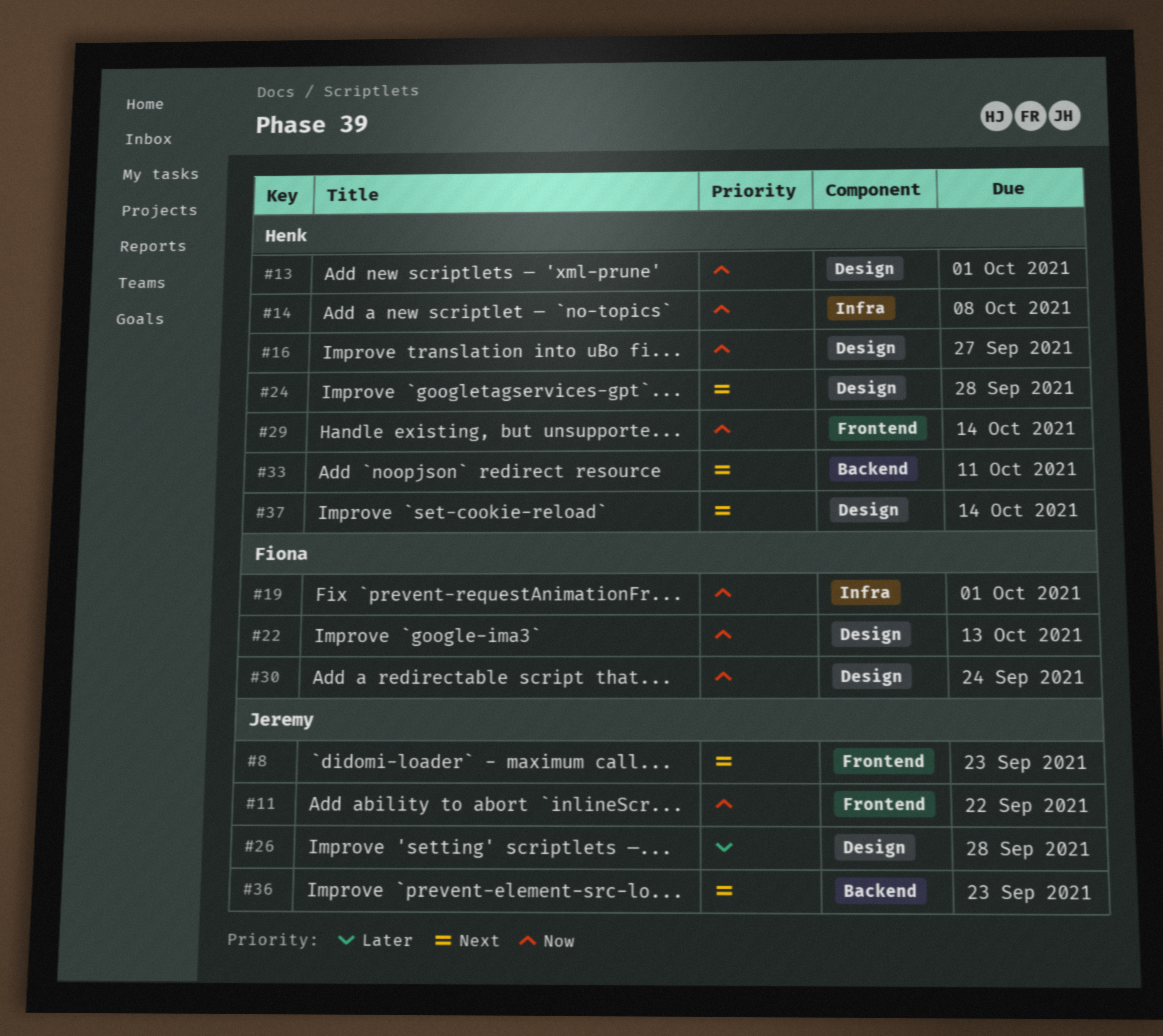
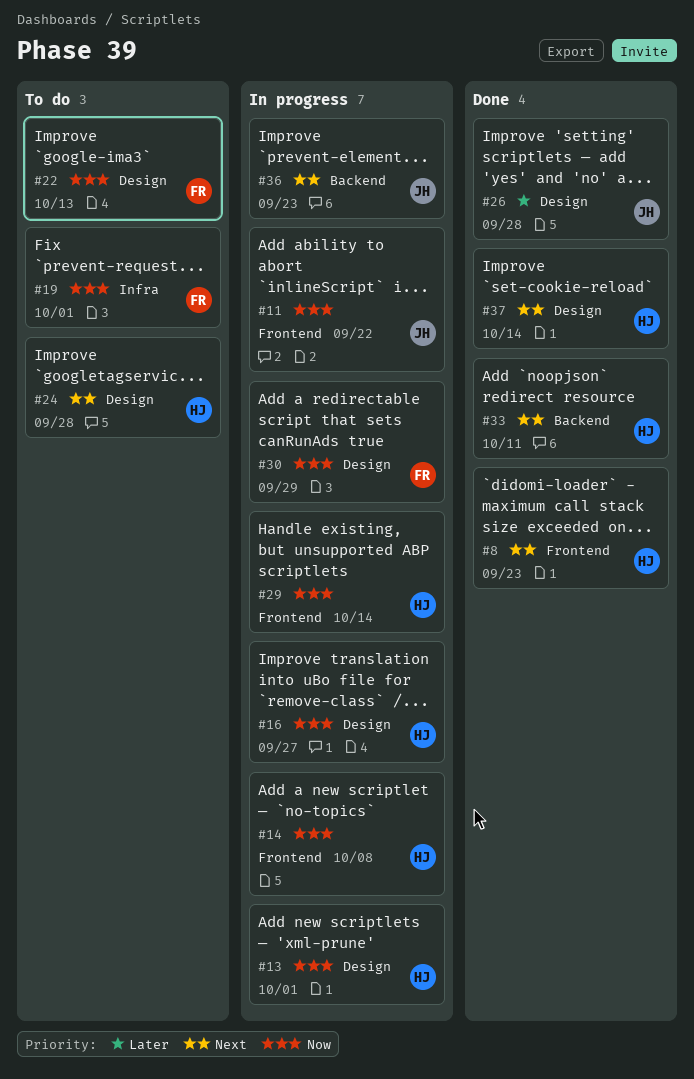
#8, owner: Jeremy -> Henk
#14, label: Infra -> Frontend
#30, due: Sep 24 -> Sep 29

